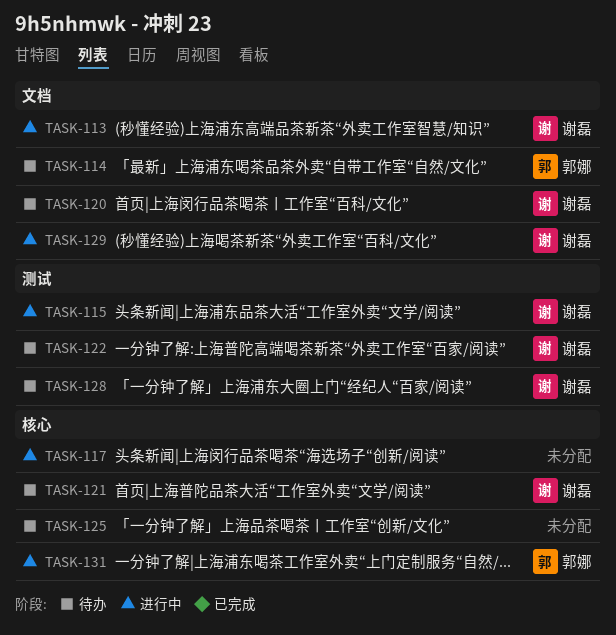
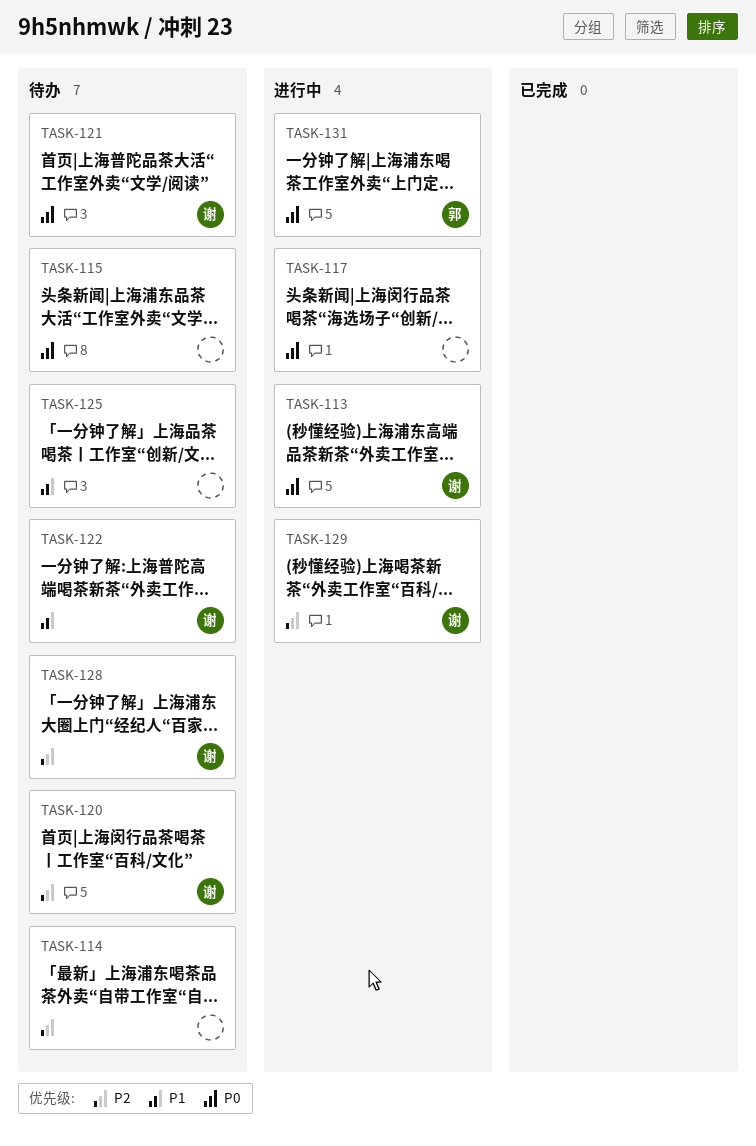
TASK-114, owner: 郭娜 -> none
TASK-115, status: 进行中 -> 待办
TASK-115, owner: 谢磊 -> none

